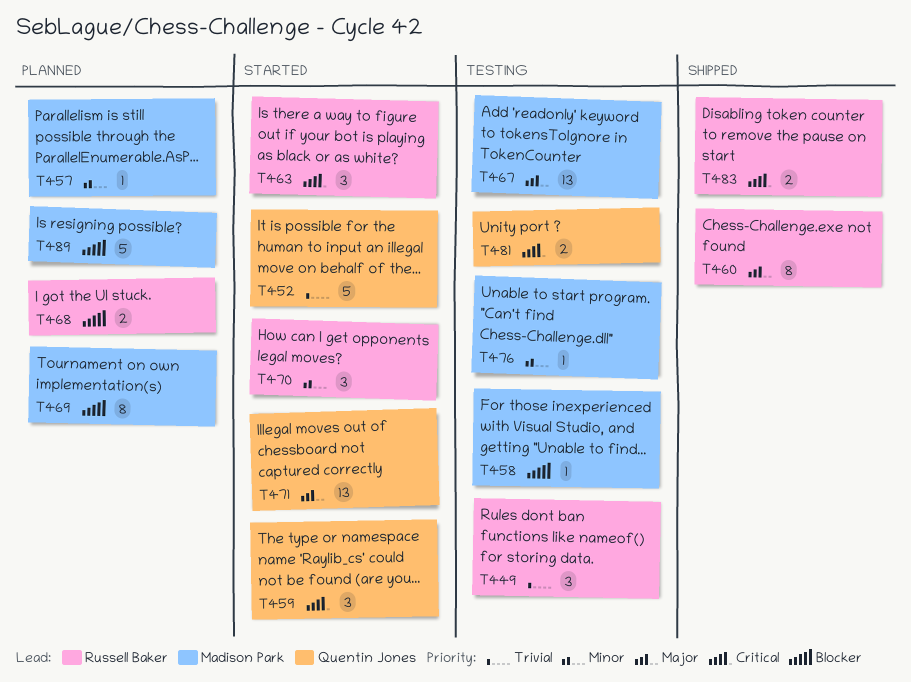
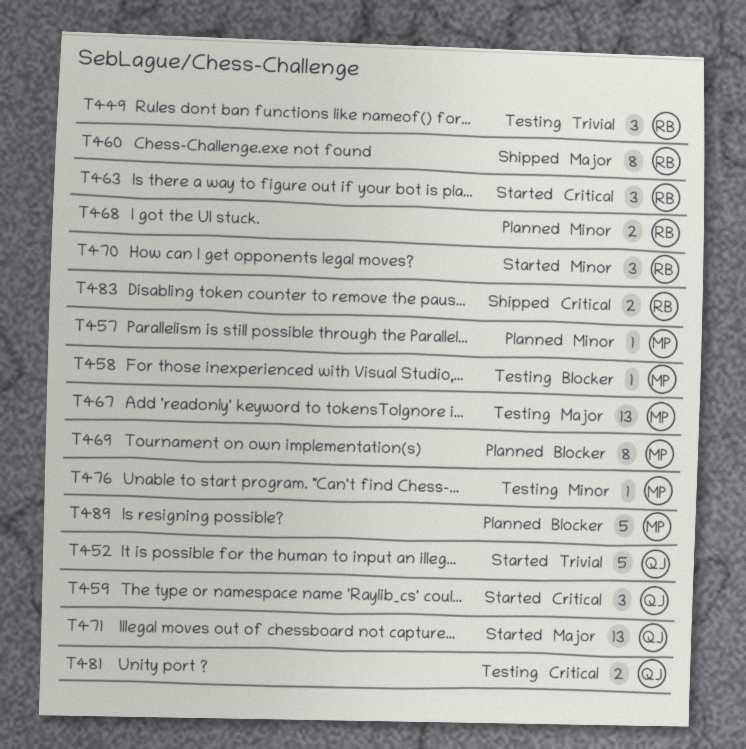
T468, priority: Blocker -> Minor

